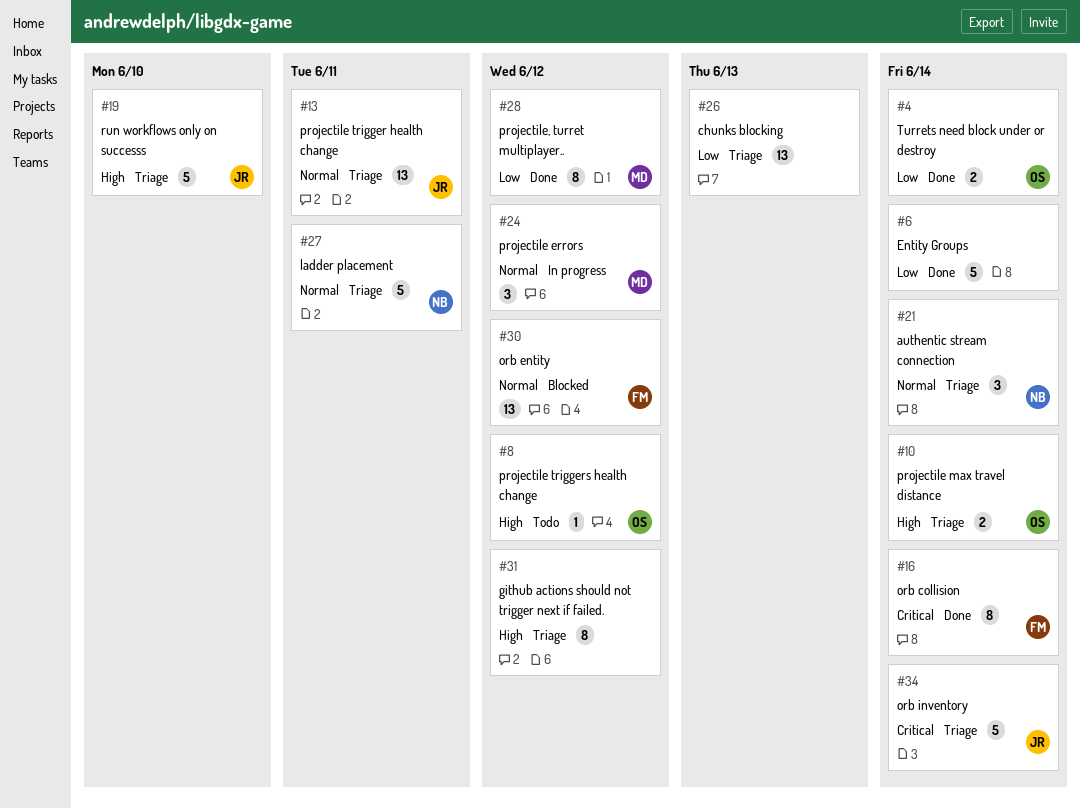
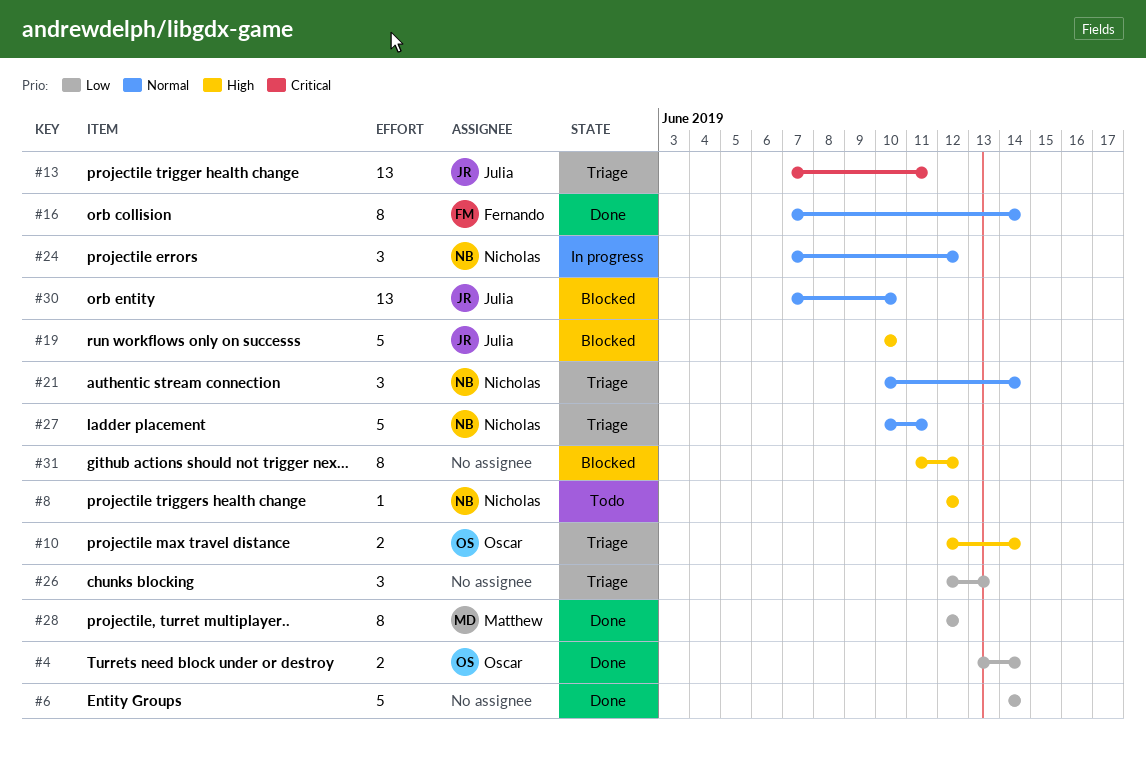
#8, owner: Oscar -> Nicholas
#13, priority: Normal -> Critical
#16, priority: Critical -> Normal
#19, status: Triage -> Blocked
#24, owner: Matthew -> Nicholas
#26, estimate: 13 -> 3
#30, owner: Fernando -> Julia
#30, due: Jun 12 -> Jun 10
#31, status: Triage -> Blocked
#34: present -> none

